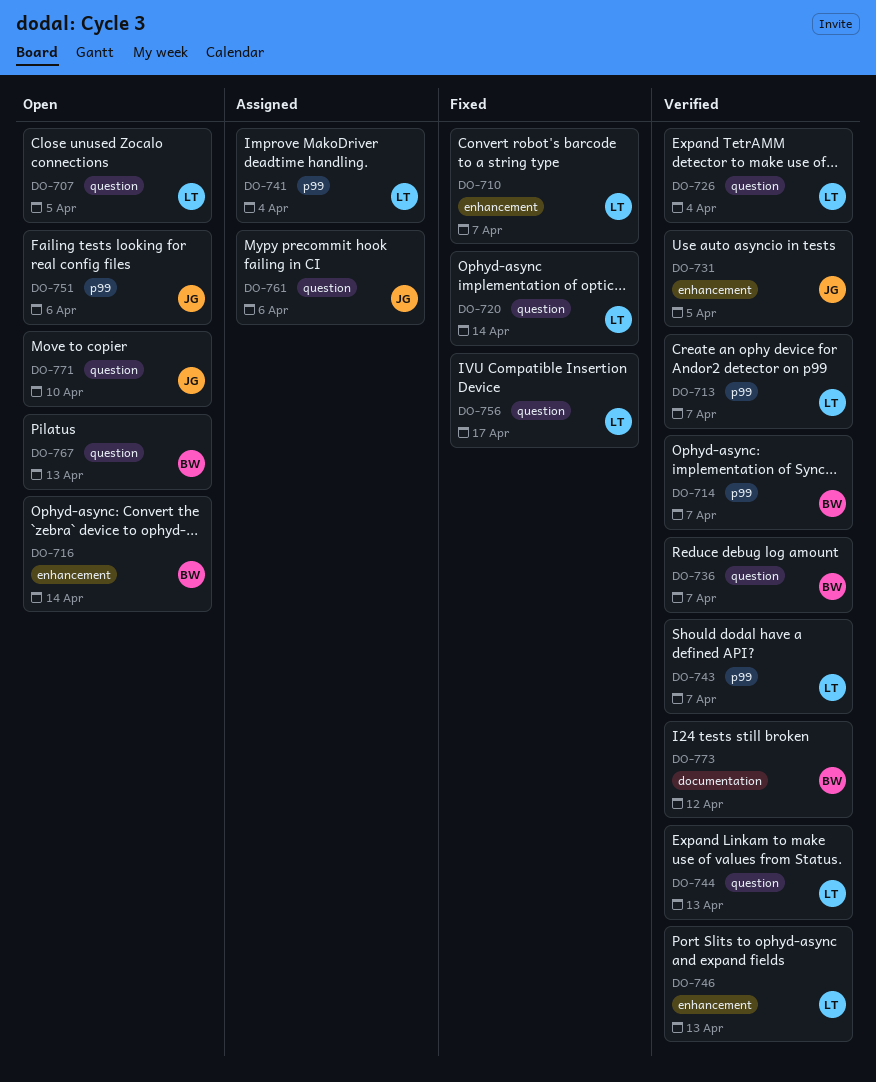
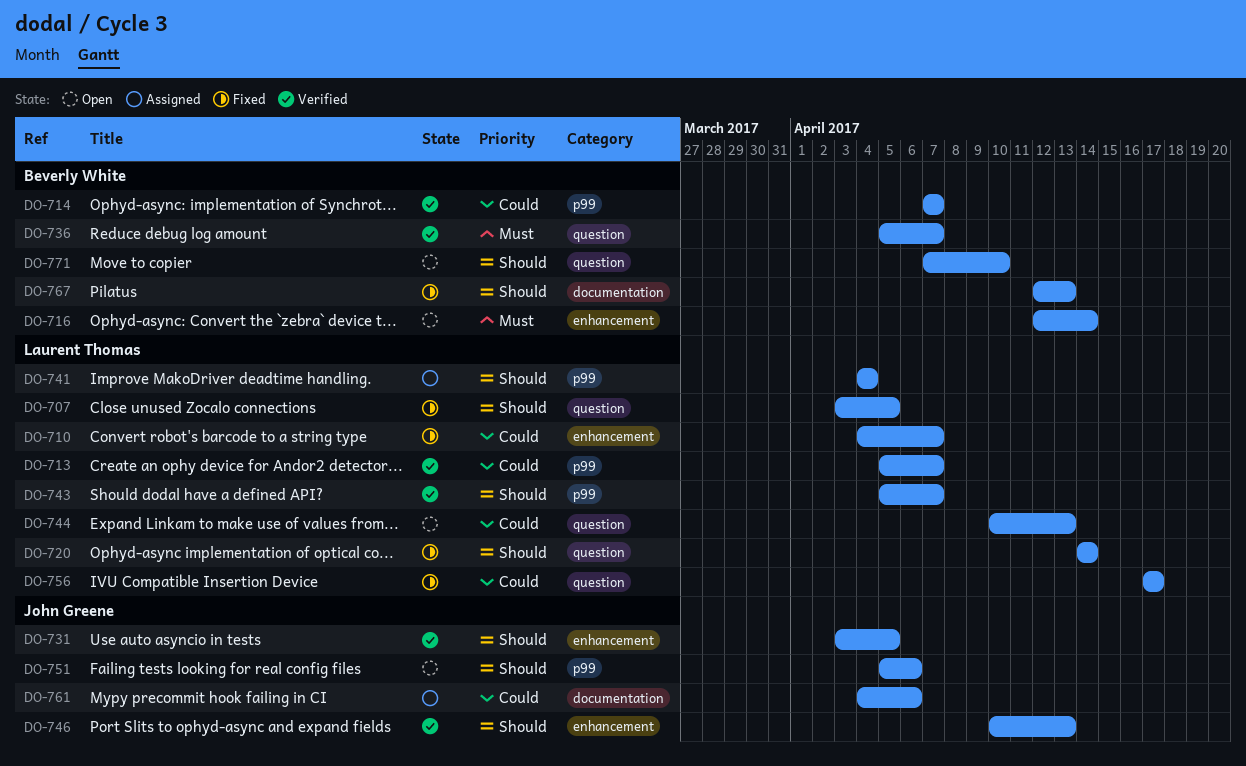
DO-707, status: Open -> Fixed
DO-726: present -> none
DO-744, status: Verified -> Open
DO-746, owner: Laurent Thomas -> John Greene
DO-761, label: question -> documentation
DO-767, status: Open -> Fixed
DO-767, label: question -> documentation
DO-771, owner: John Greene -> Beverly White
DO-773: present -> none

